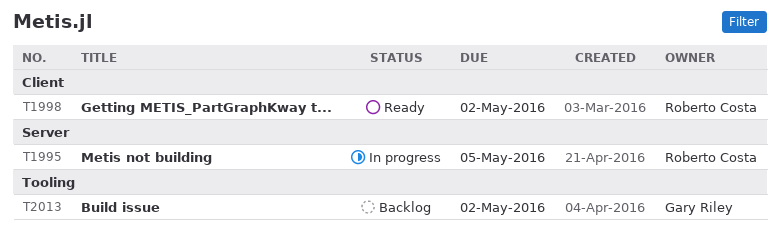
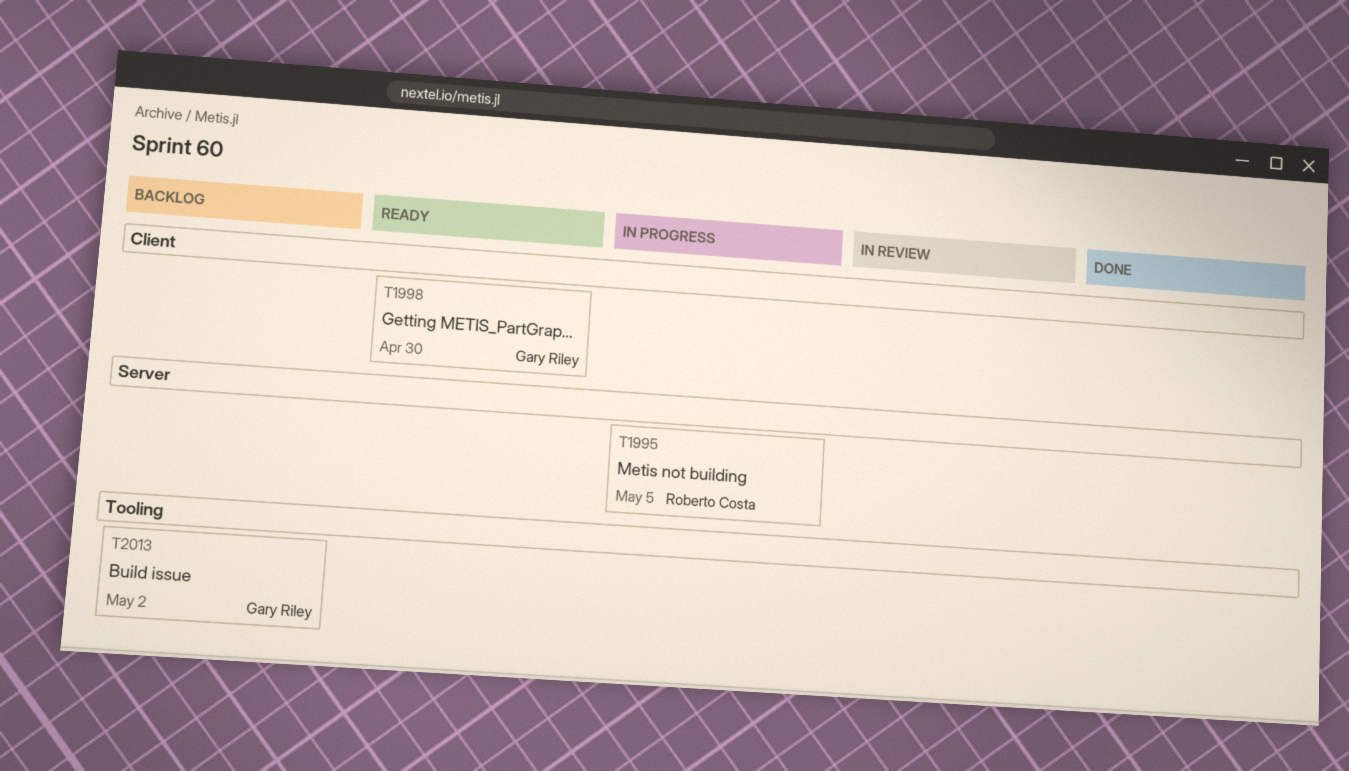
T1998, owner: Roberto Costa -> Gary Riley
T1998, due: May 2 -> Apr 30

